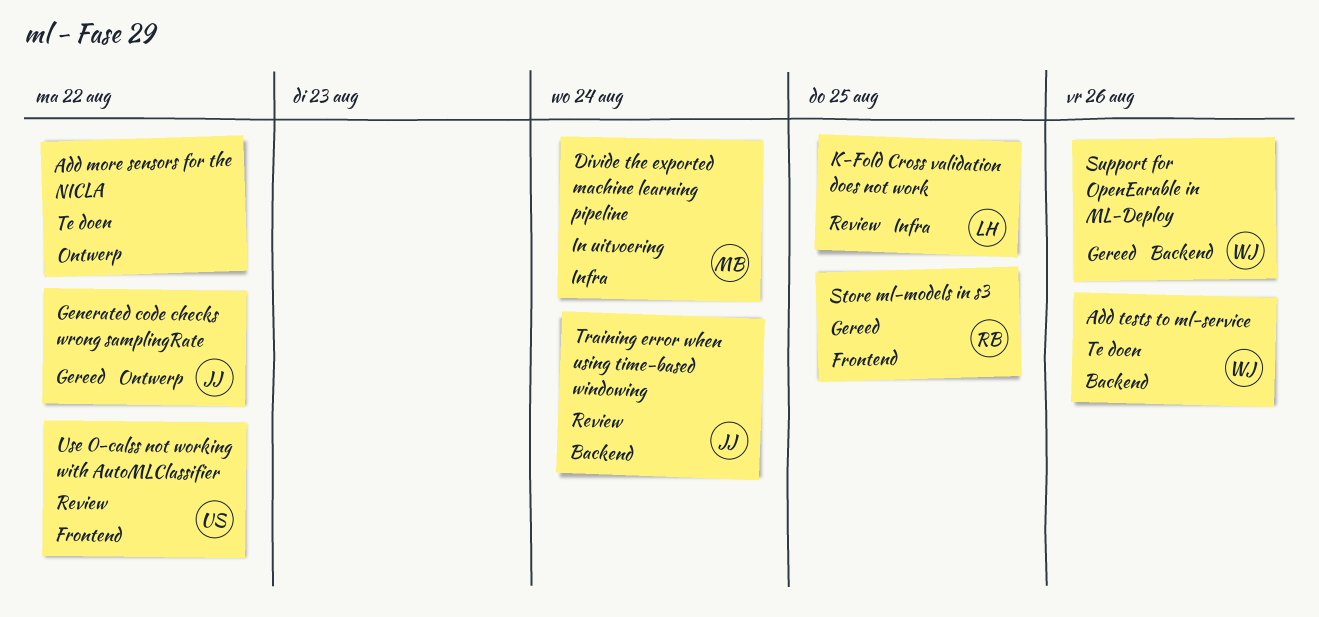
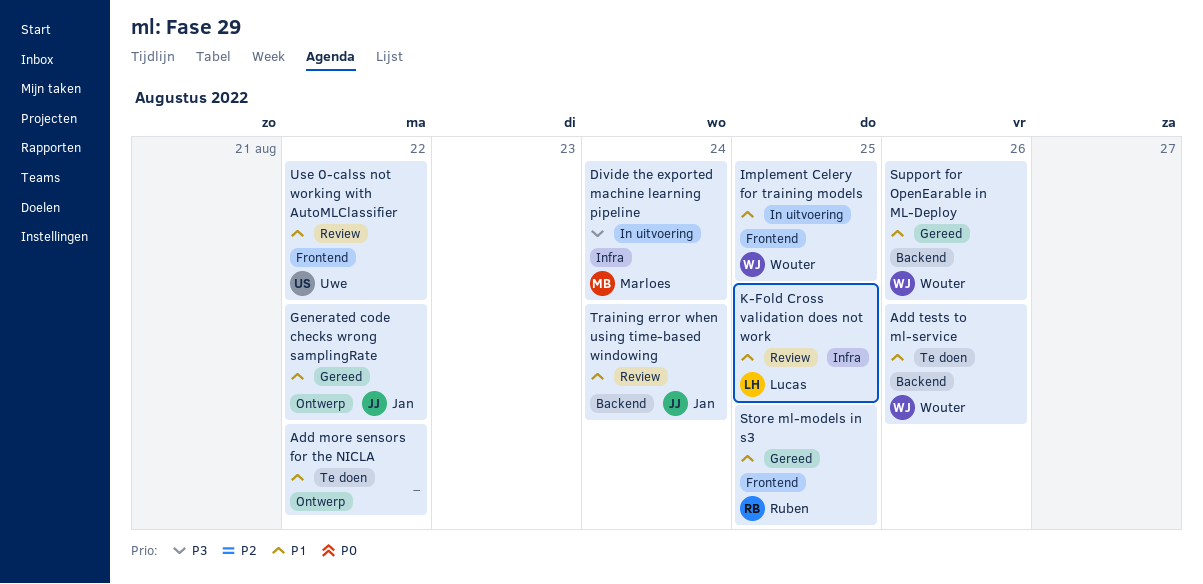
Implement Celery for training models: none -> present

